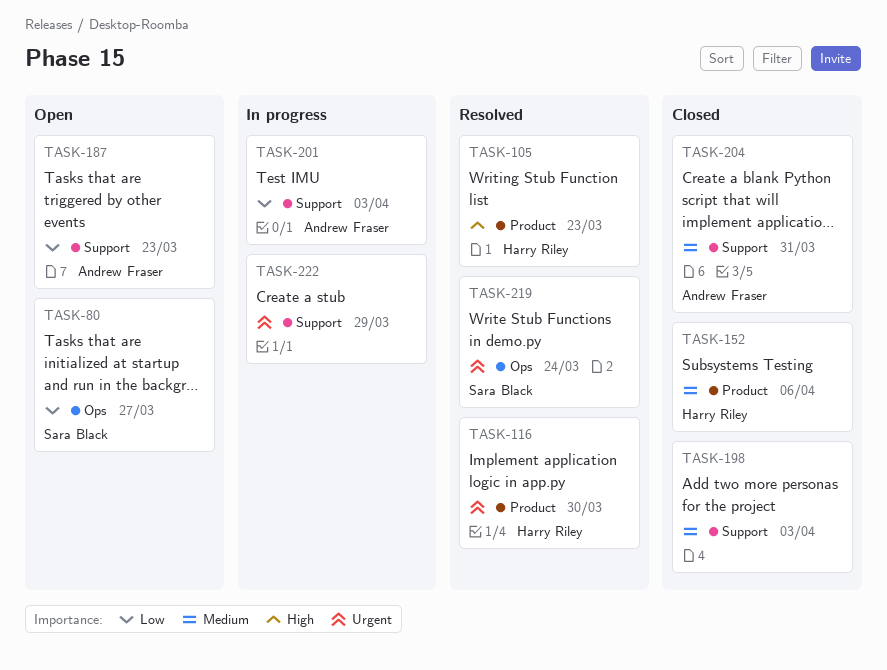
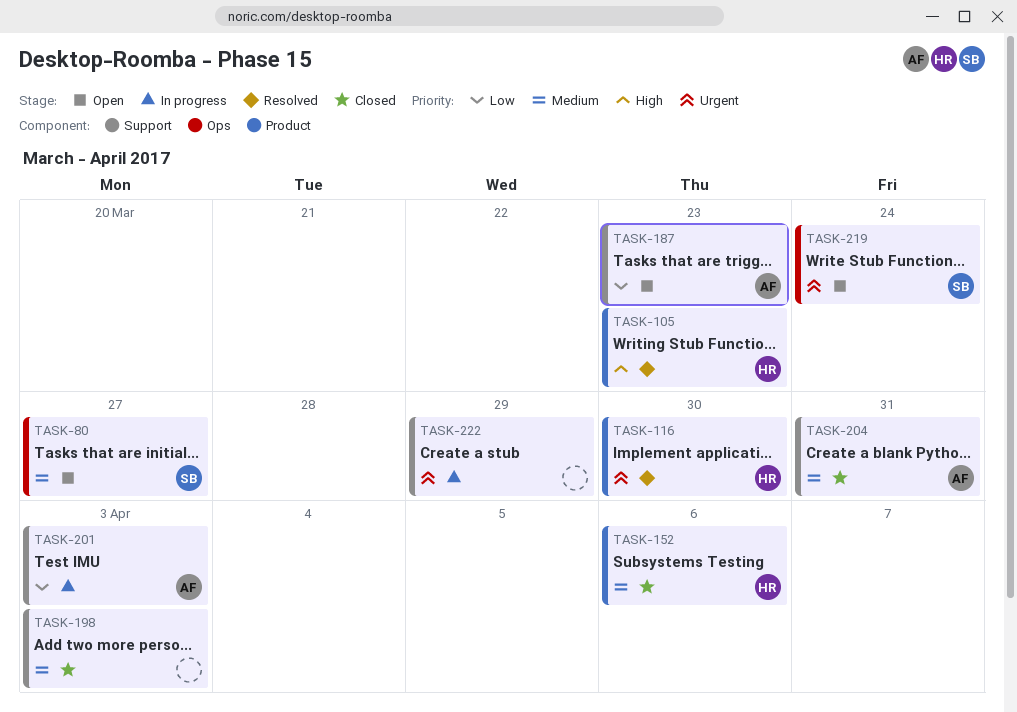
TASK-80, priority: Low -> Medium
TASK-219, status: Resolved -> Open

